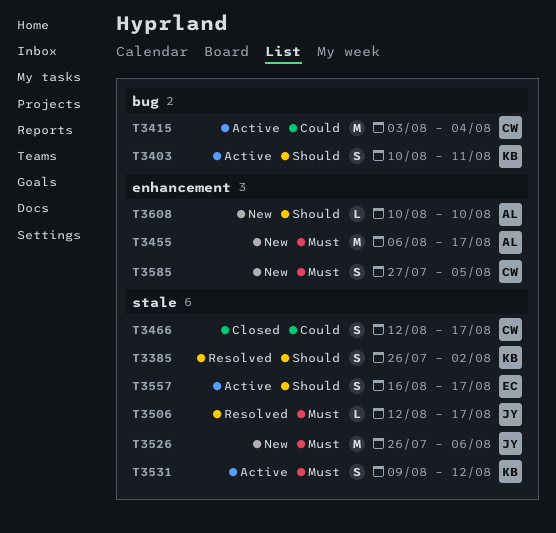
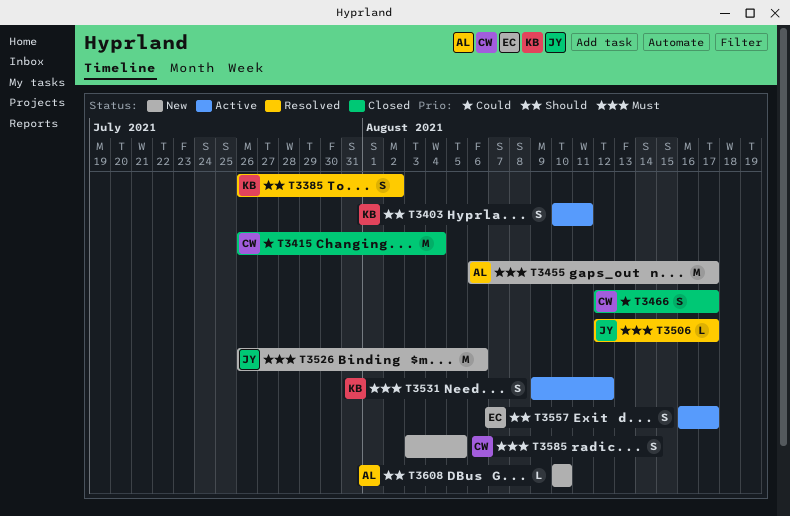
T3415, status: Active -> Closed
T3415, start: Aug 3 -> Jul 26
T3585, start: Jul 27 -> Aug 3

